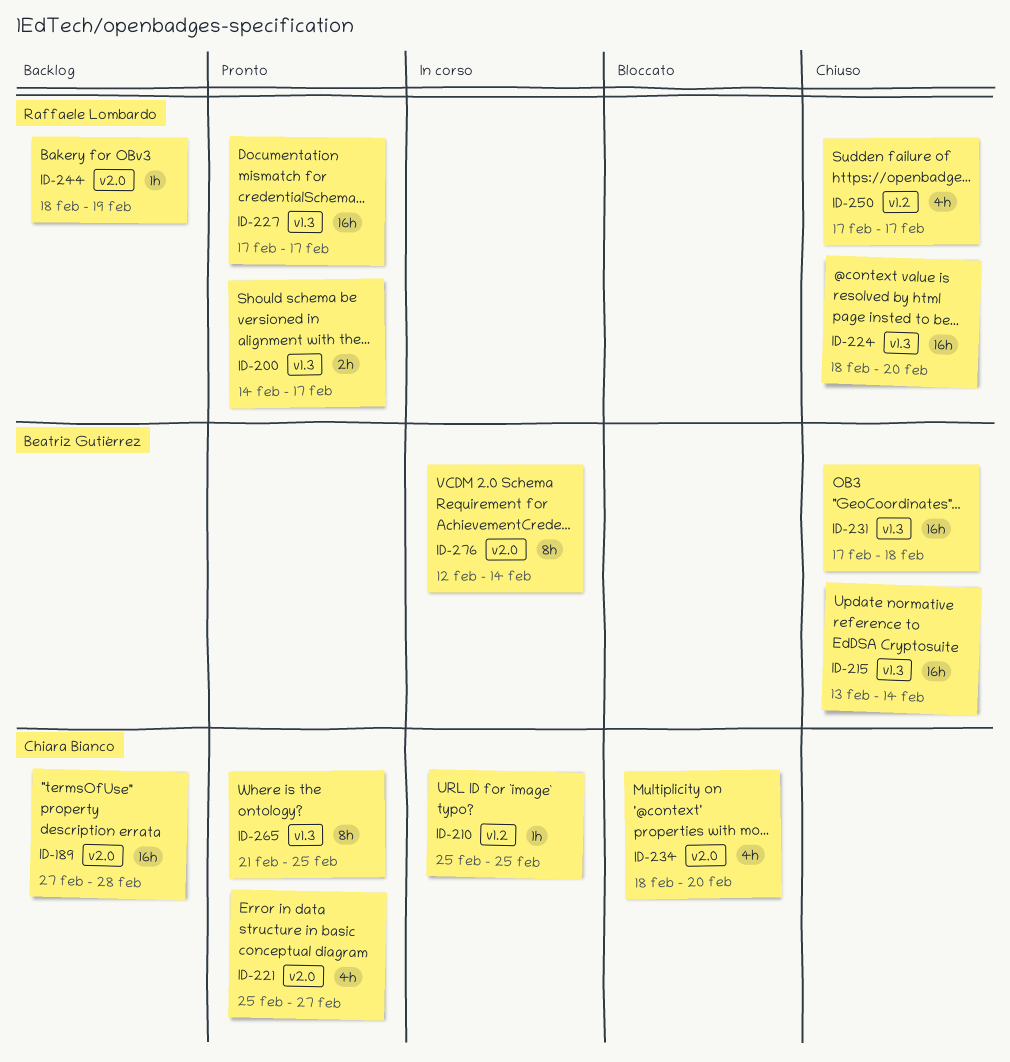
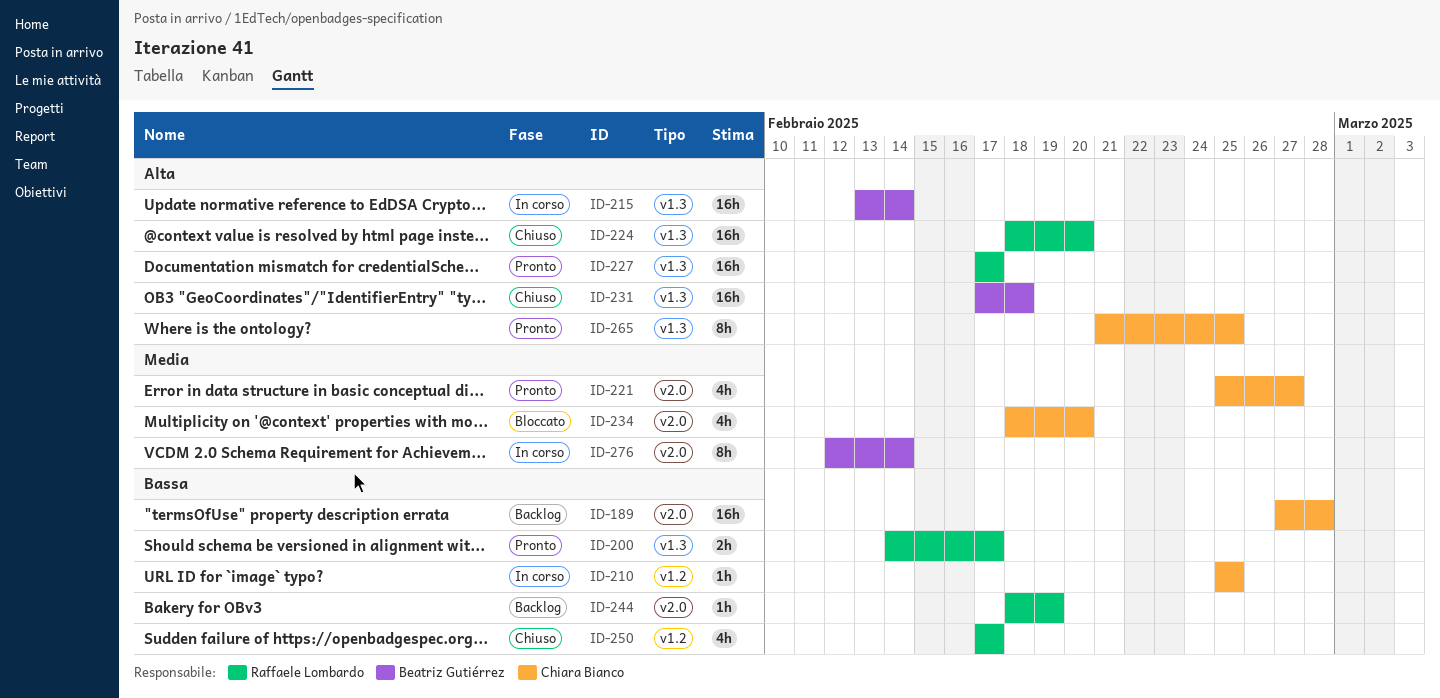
ID-215, status: Chiuso -> In corso

